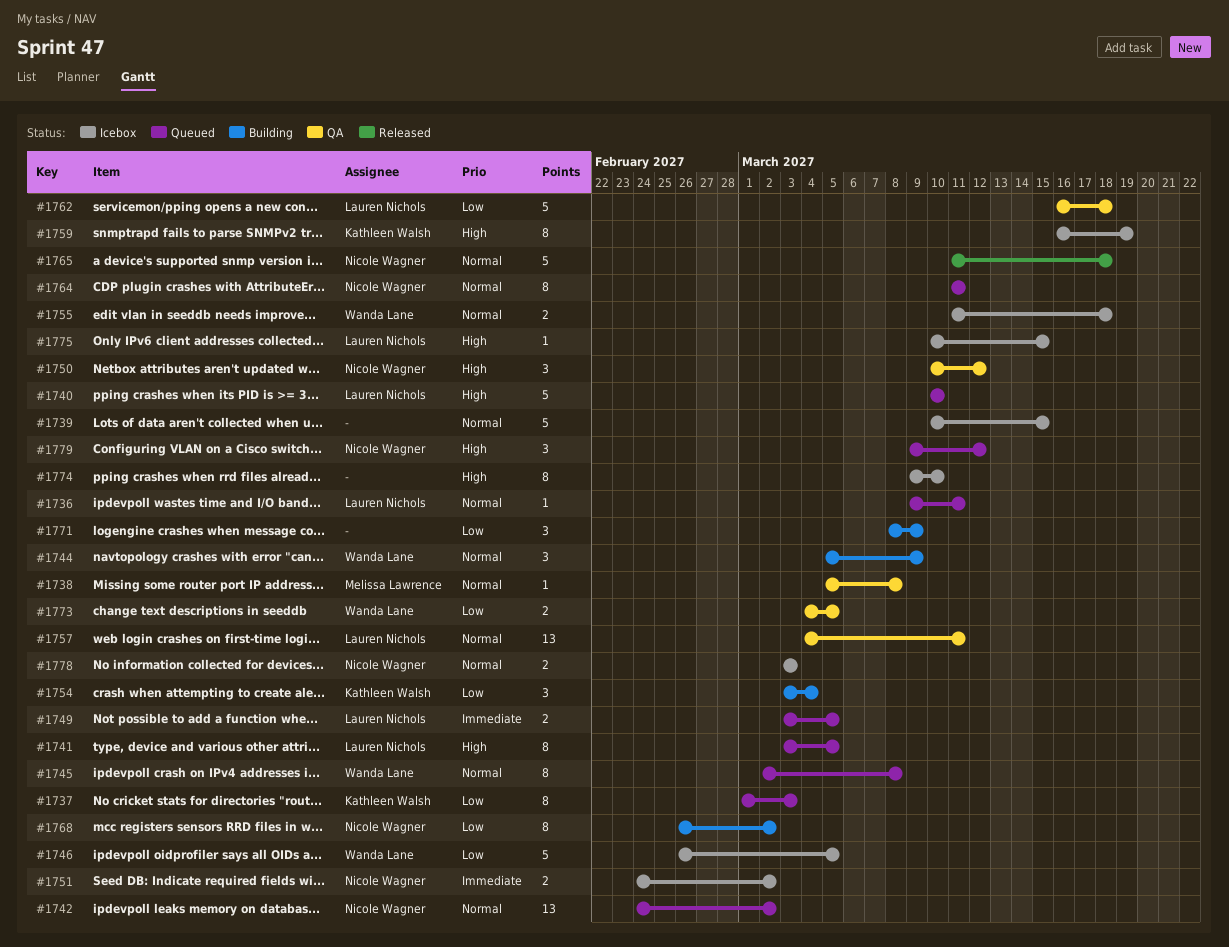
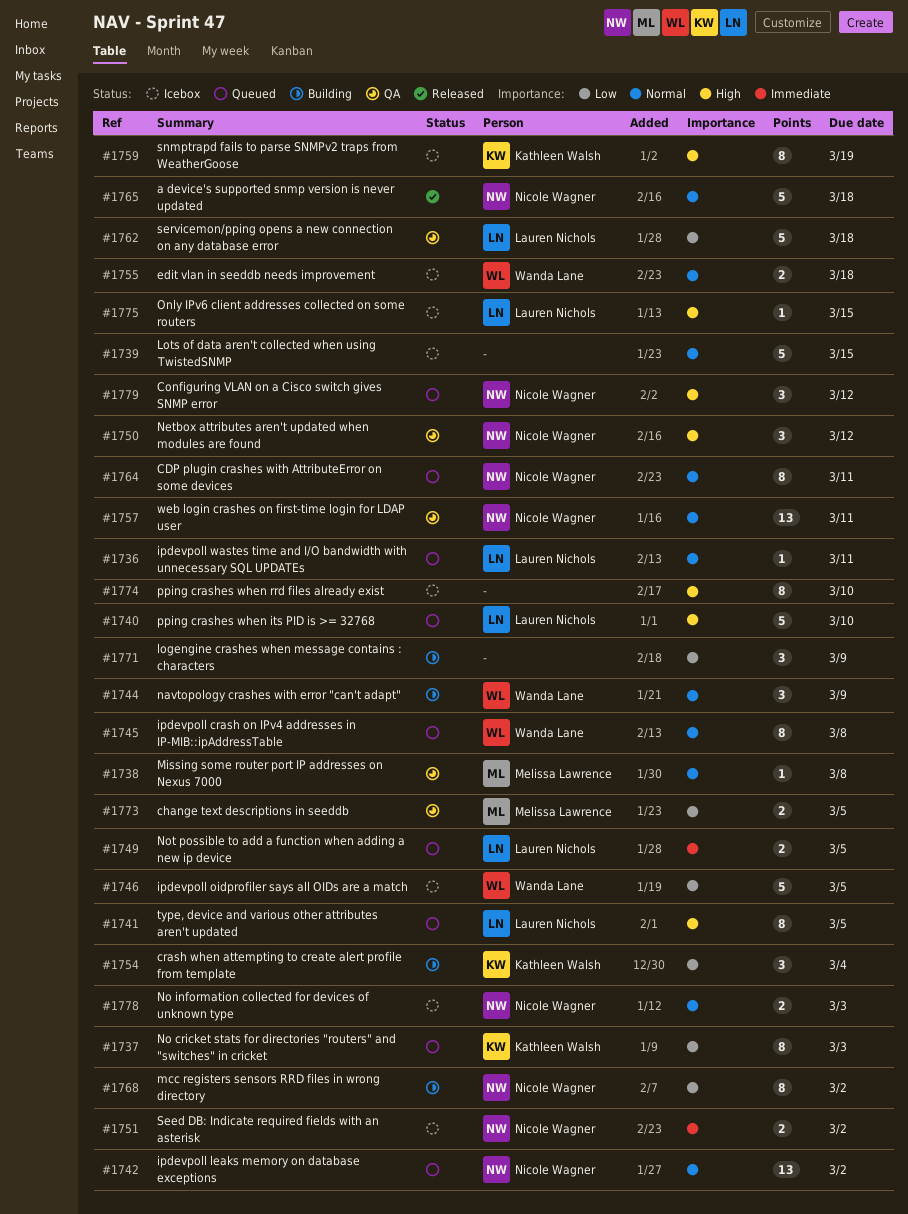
#1757, owner: Lauren Nichols -> Nicole Wagner
#1773, owner: Wanda Lane -> Melissa Lawrence

